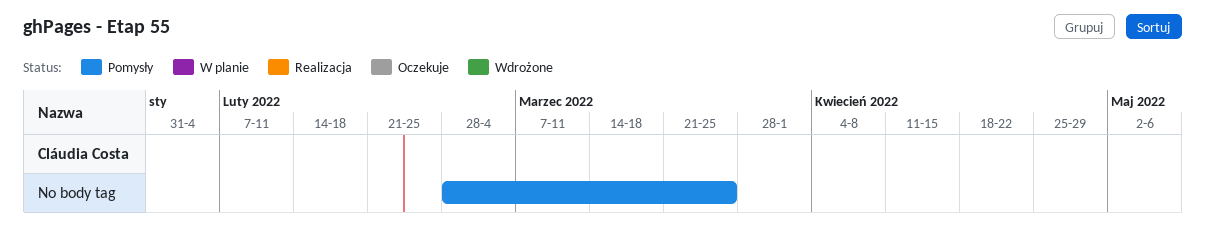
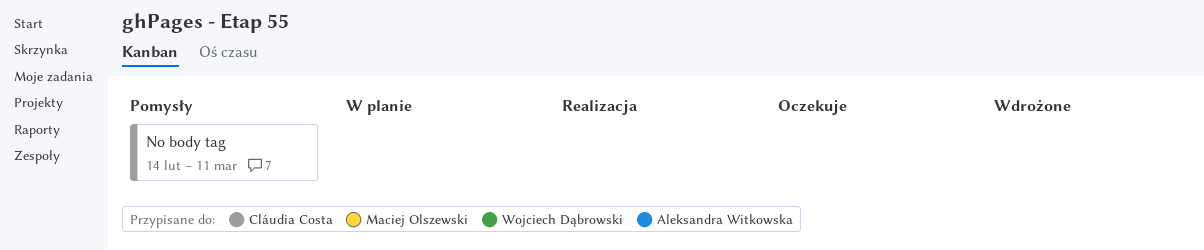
No body tag, start: Feb 28 -> Feb 14
No body tag, due: Mar 25 -> Mar 11

